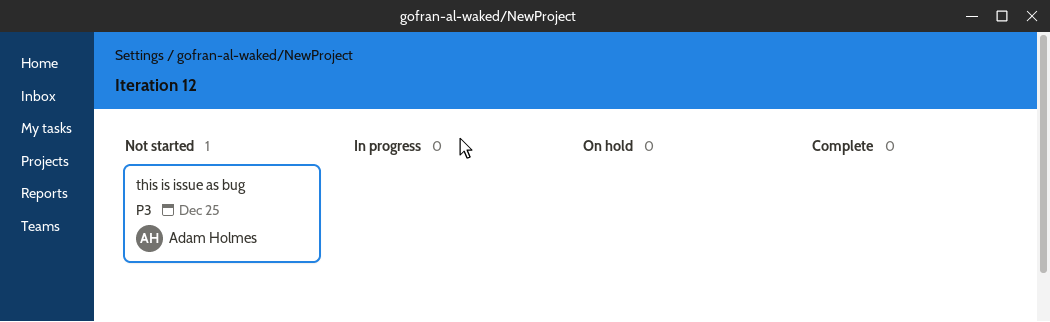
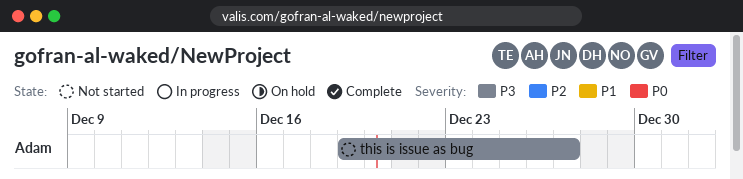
this is issue as bug, due: Dec 25 -> Dec 27

